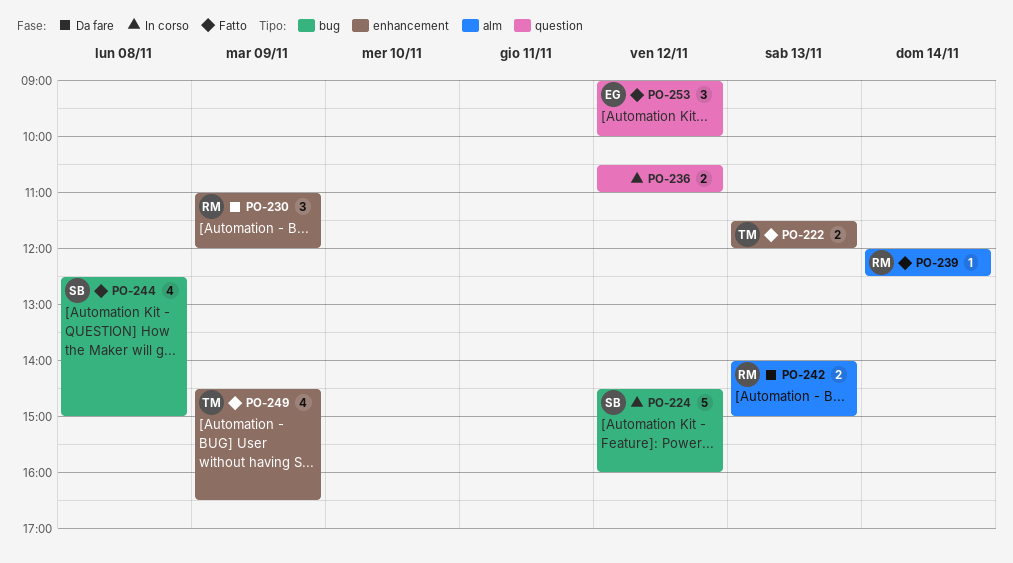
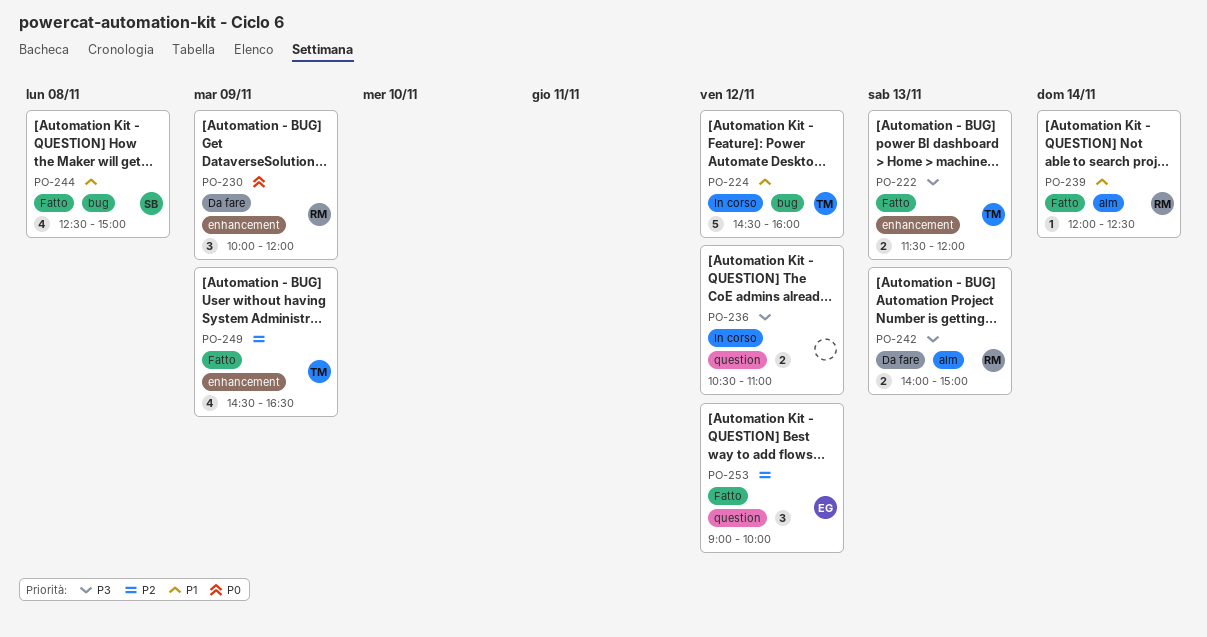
PO-224, owner: SB -> TM
PO-230, begins: 11:00 -> 10:00

